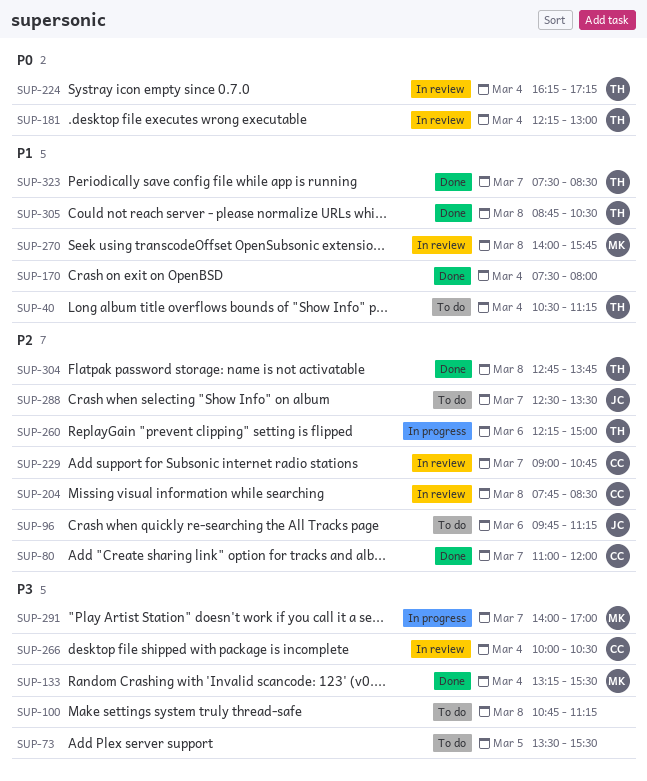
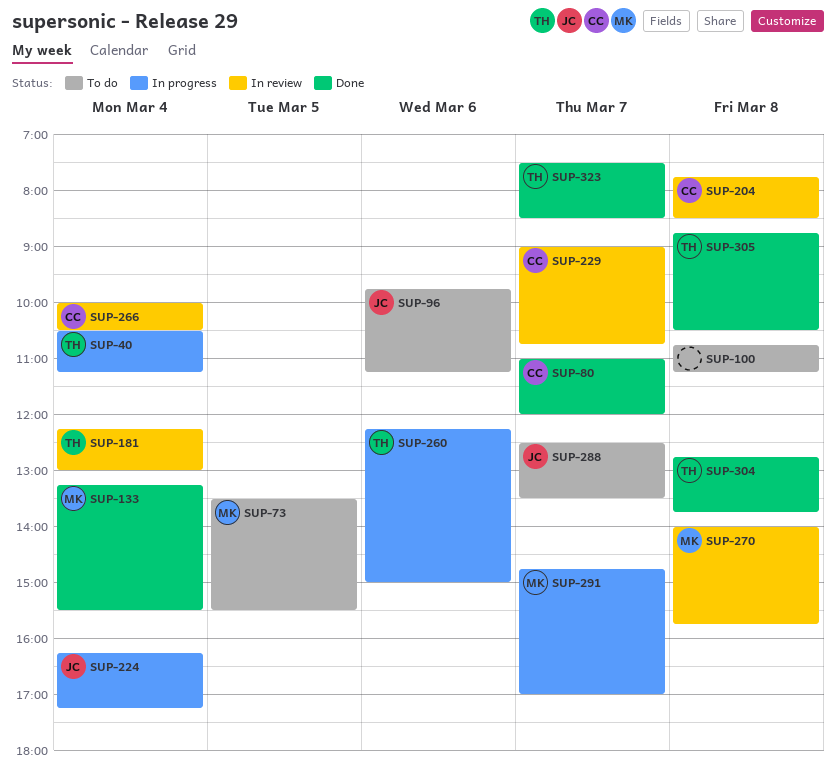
SUP-40, status: To do -> In progress
SUP-73, owner: none -> MK
SUP-170: present -> none
SUP-224, status: In review -> In progress
SUP-224, owner: TH -> JC
SUP-291, begins: 14:00 -> 14:45

